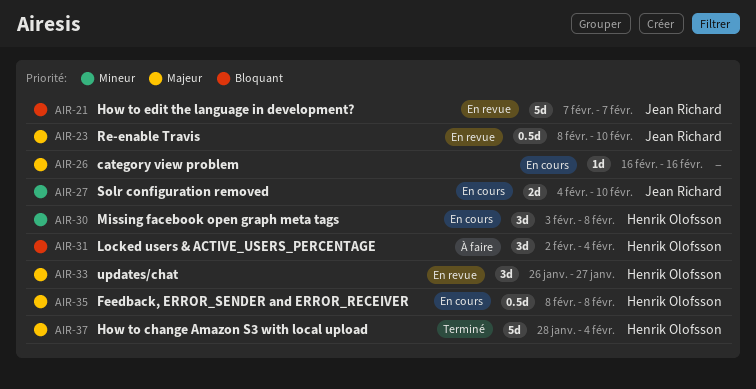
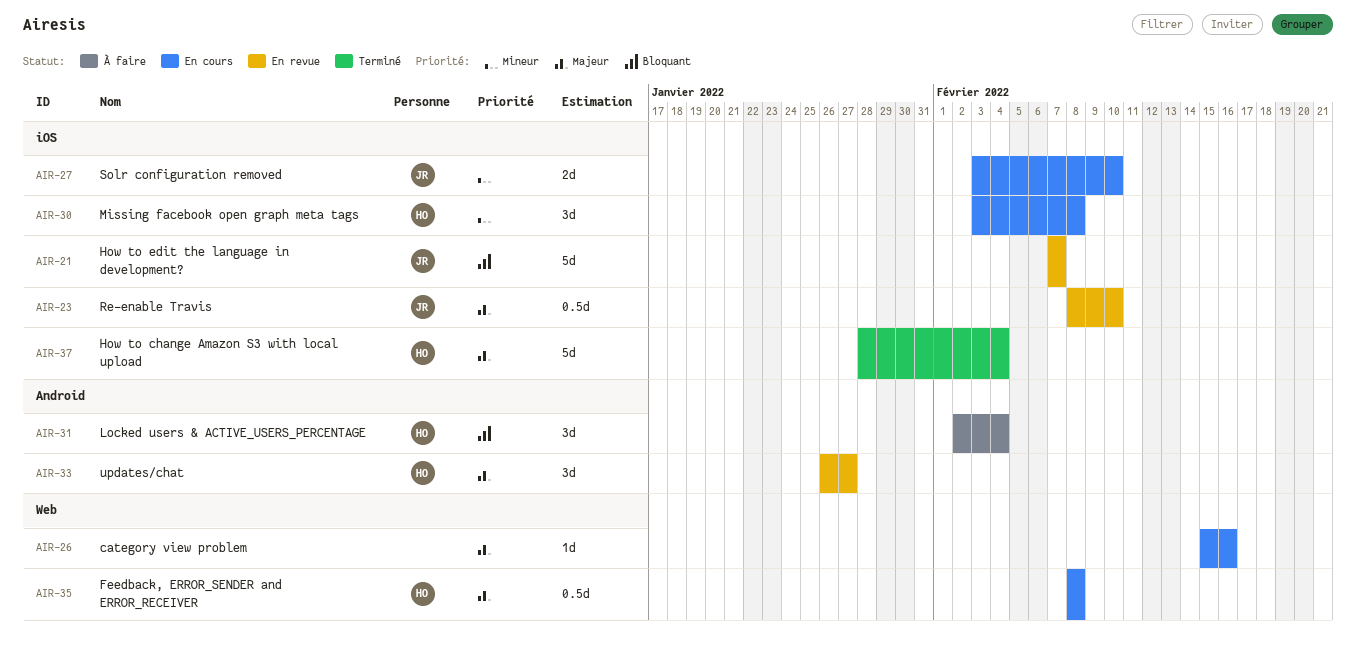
AIR-26, start: Feb 16 -> Feb 15
AIR-27, start: Feb 4 -> Feb 3

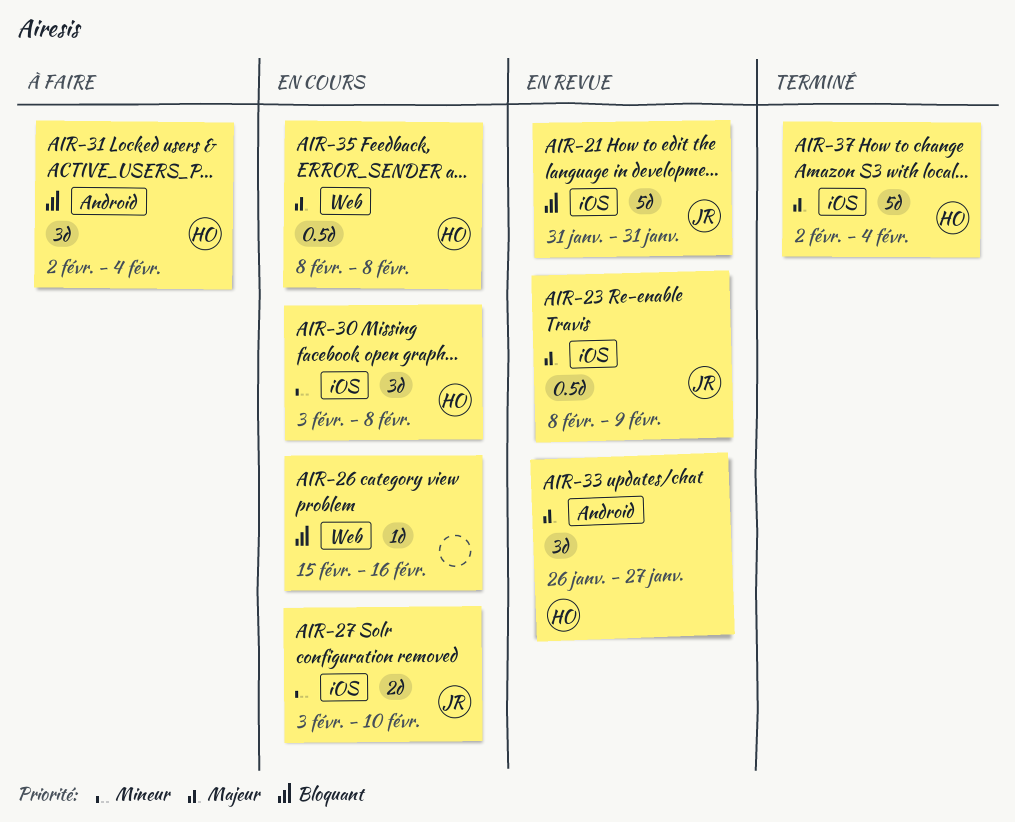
AIR-21, start: Feb 7 -> Jan 31
AIR-21, due: Feb 7 -> Jan 31
AIR-23, due: Feb 10 -> Feb 9
AIR-26, priority: Majeur -> Bloquant
AIR-37, start: Jan 28 -> Feb 2

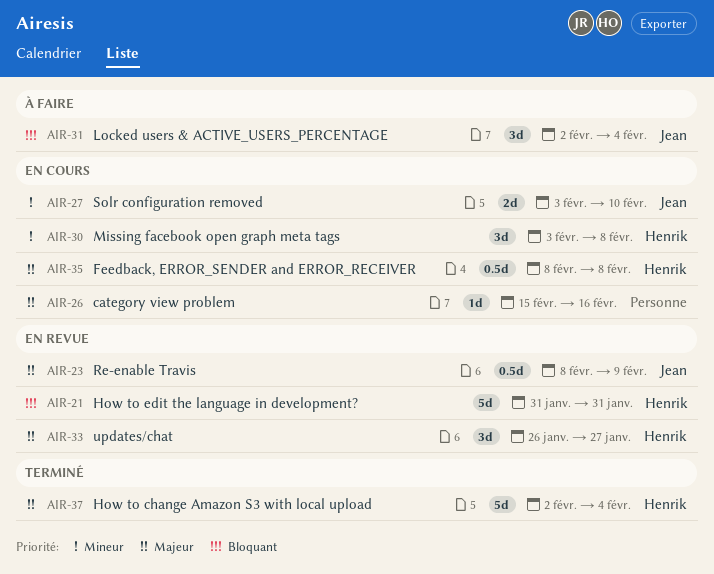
AIR-21, owner: Jean -> Henrik
AIR-26, priority: Bloquant -> Majeur
AIR-31, owner: Henrik -> Jean

